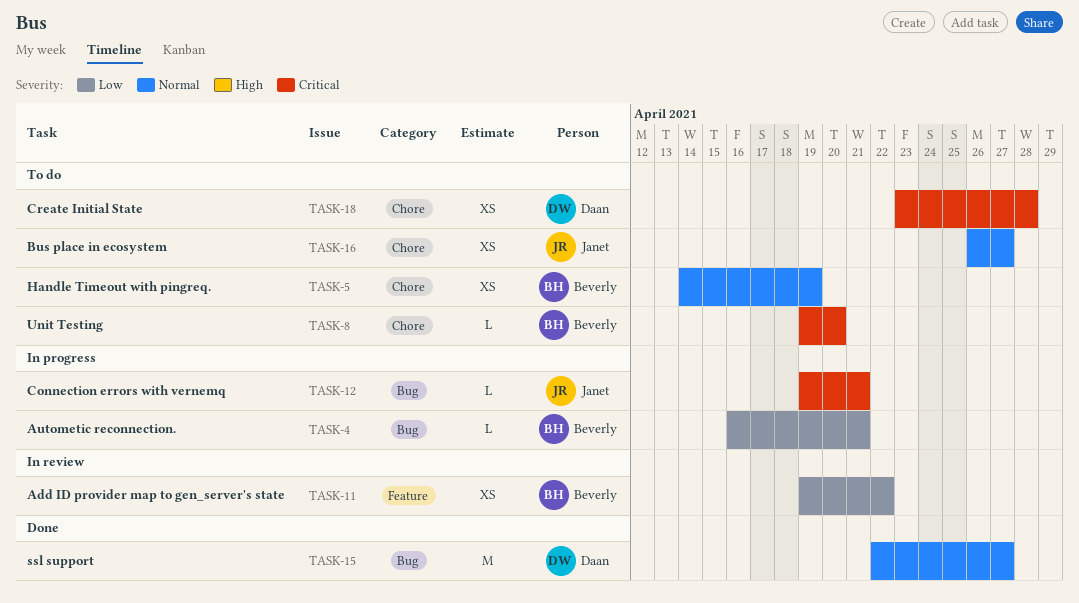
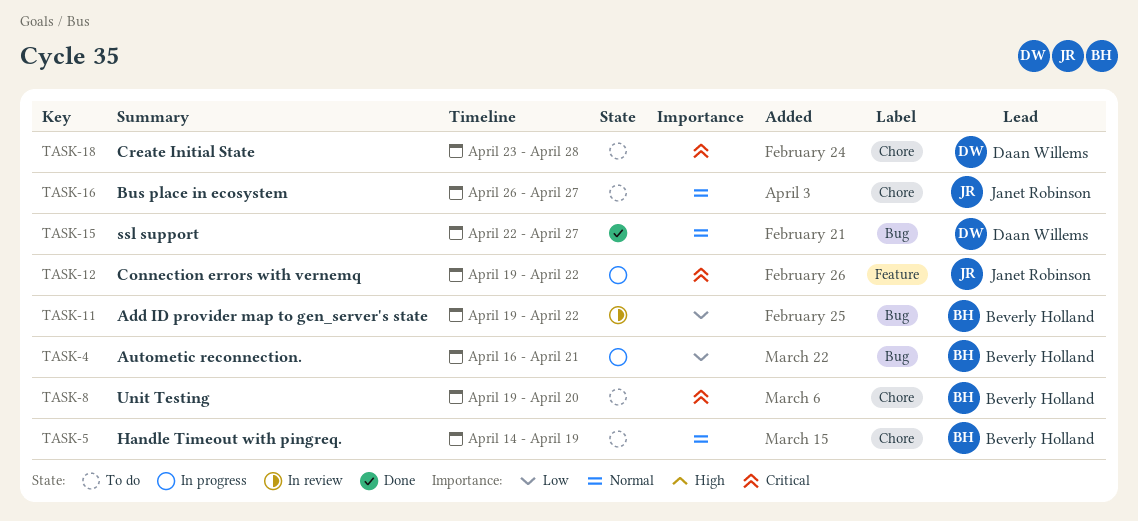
TASK-11, label: Feature -> Bug
TASK-12, label: Bug -> Feature
TASK-12, due: Apr 21 -> Apr 22

